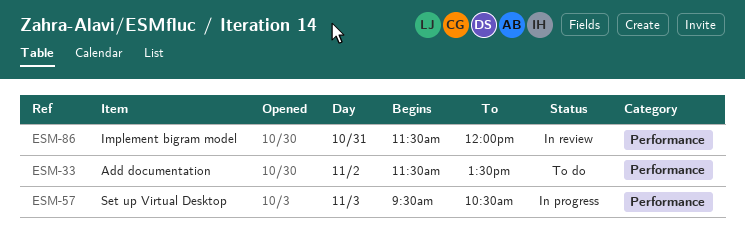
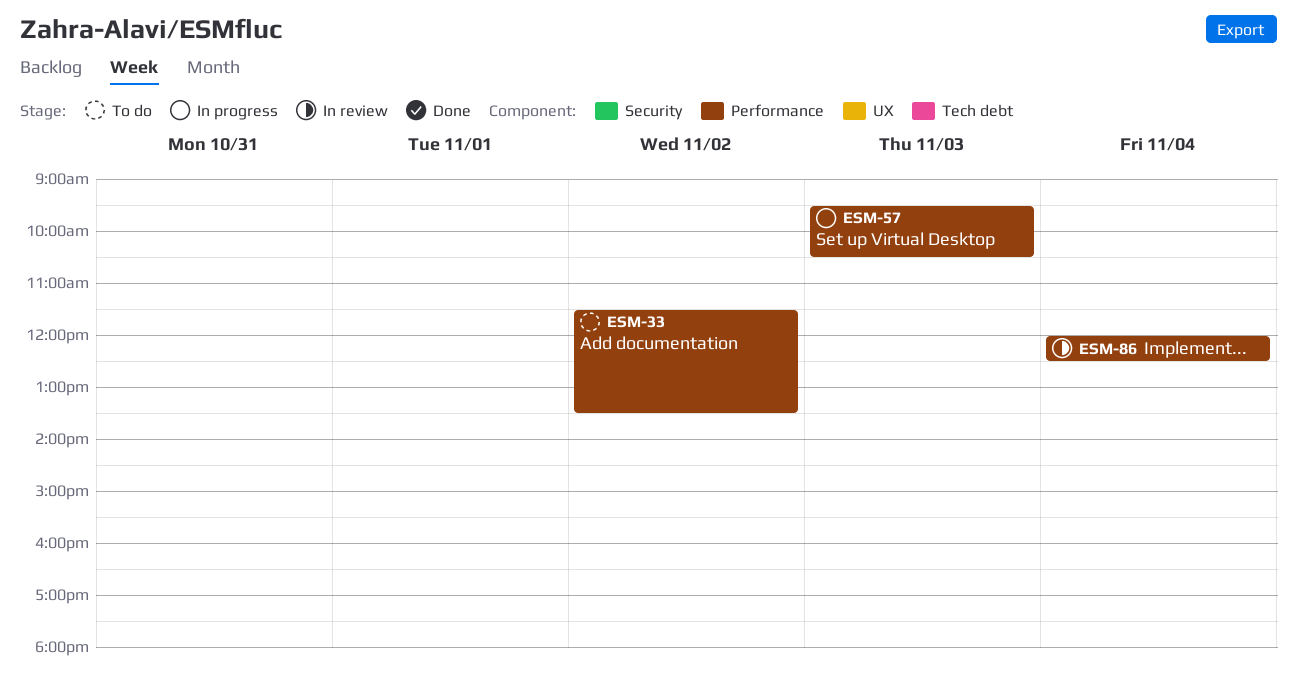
ESM-86, day: Oct 31 -> Nov 4
ESM-86, begins: 11:30 -> 12:00
ESM-86, ends: 12:00 -> 12:30

